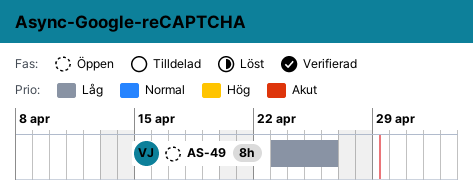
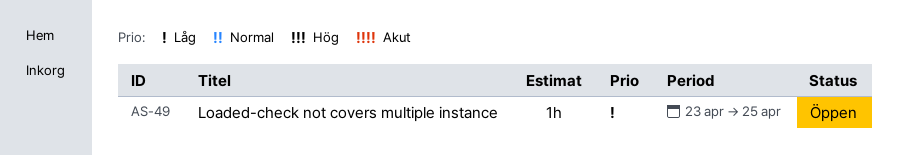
AS-49, estimate: 8h -> 1h
AS-49, due: Apr 26 -> Apr 25

